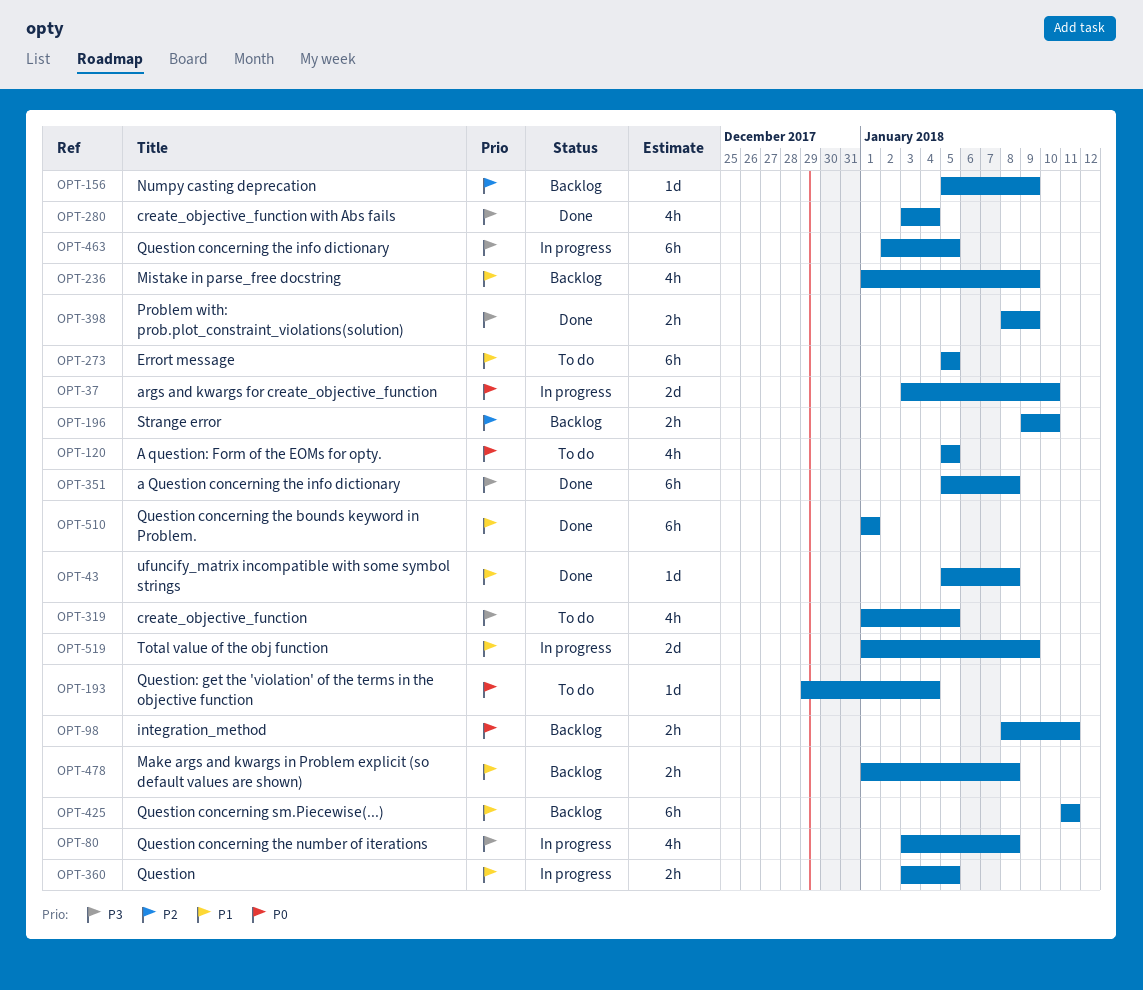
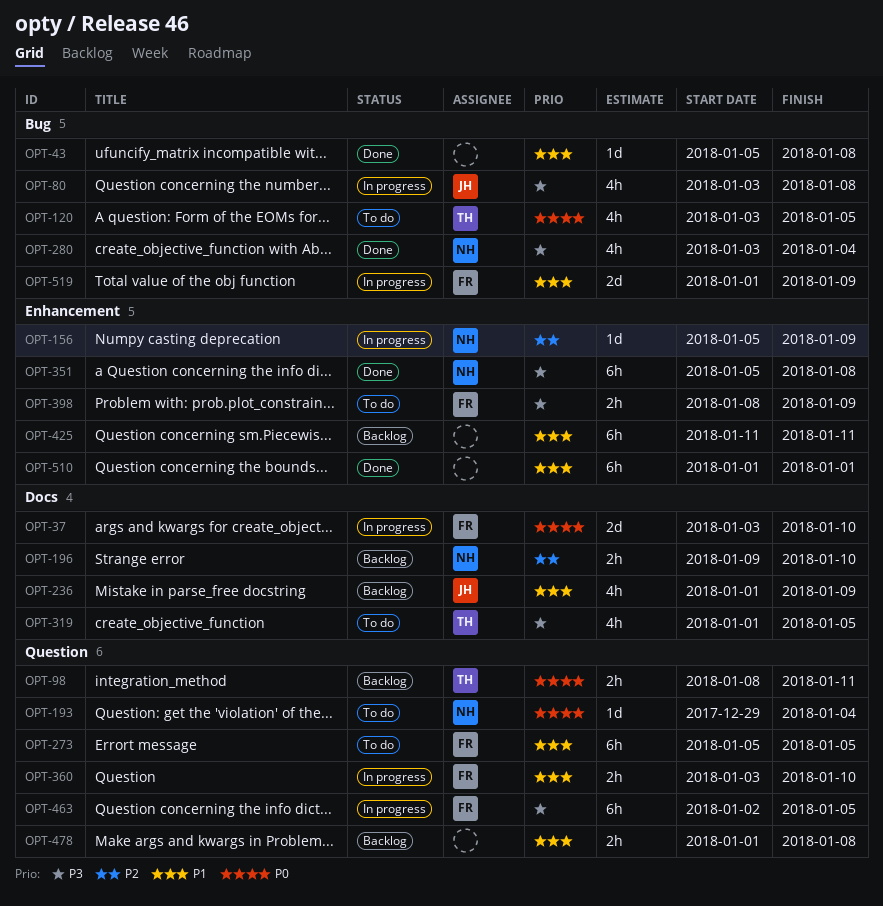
OPT-120, start: Jan 5 -> Jan 3
OPT-156, status: Backlog -> In progress
OPT-360, due: Jan 5 -> Jan 10
OPT-398, status: Done -> To do

